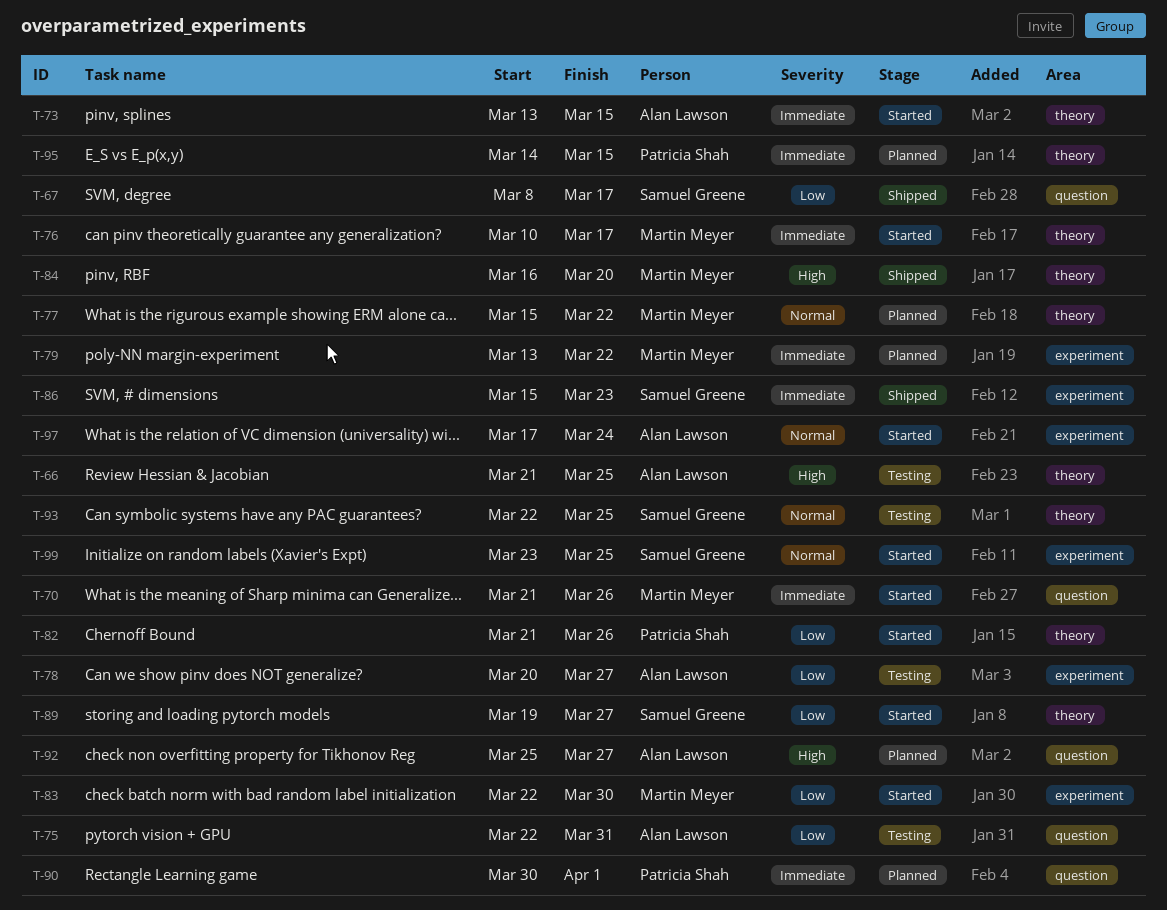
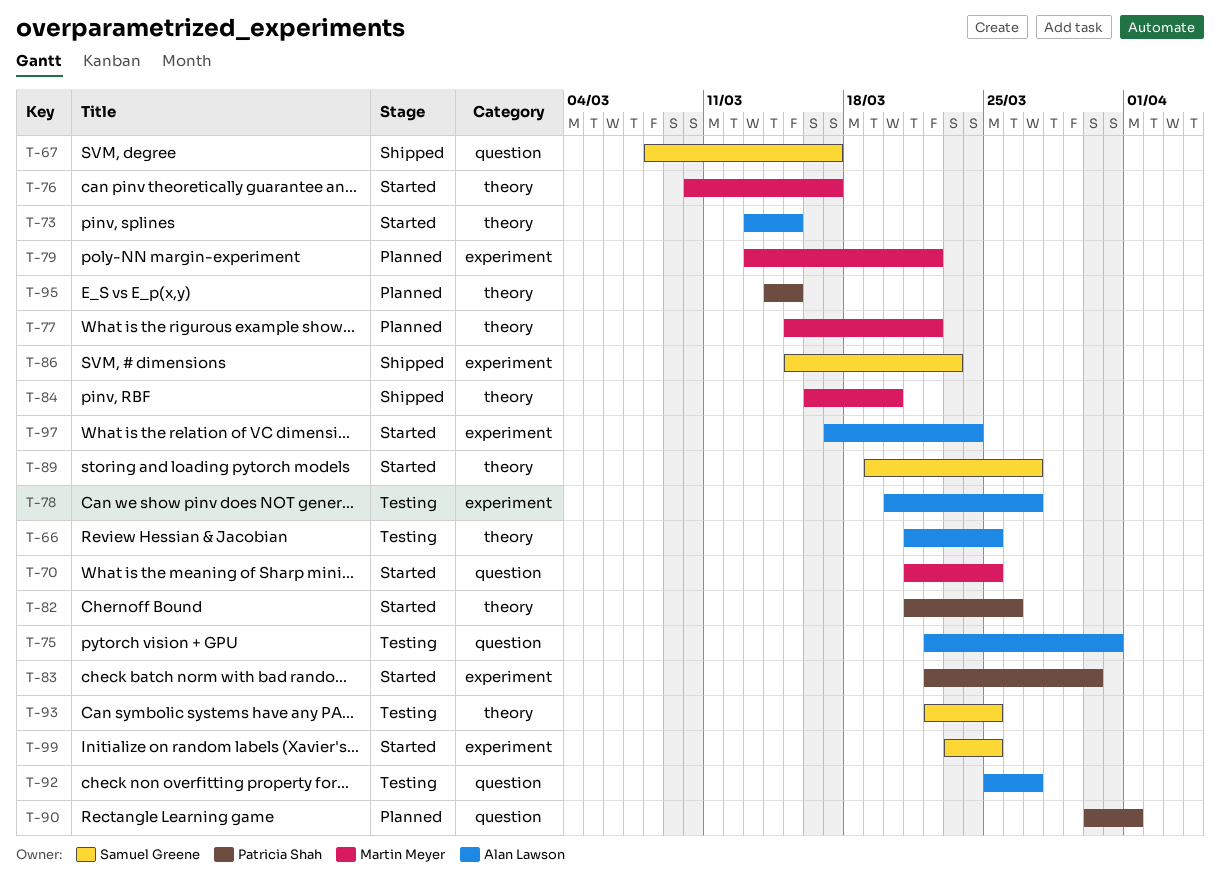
T-70, due: Mar 26 -> Mar 25
T-83, owner: Martin Meyer -> Patricia Shah
T-92, status: Planned -> Testing

